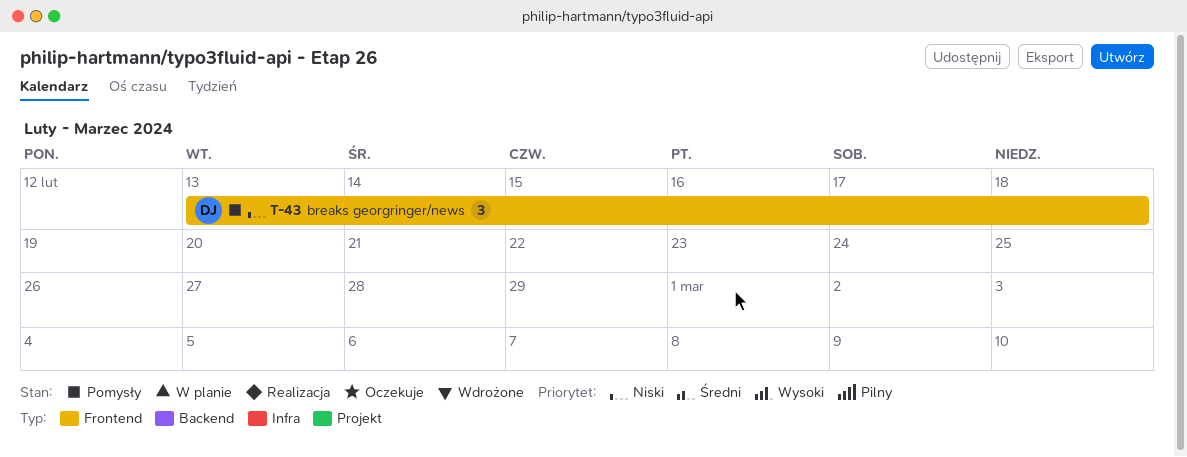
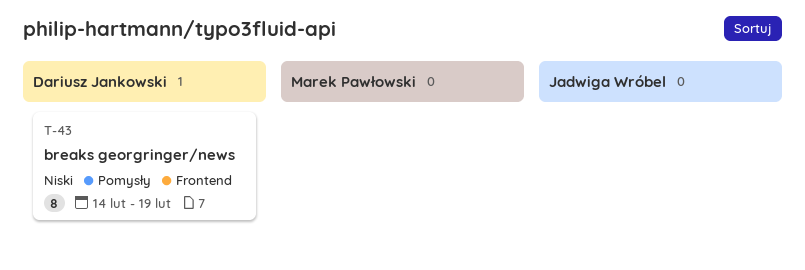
T-43, estimate: 3 -> 8
T-43, start: Feb 13 -> Feb 14
T-43, due: Feb 18 -> Feb 19

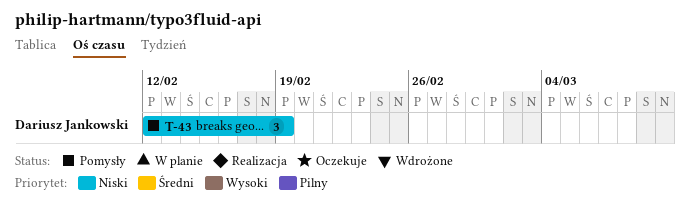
T-43, estimate: 8 -> 3
T-43, start: Feb 14 -> Feb 12

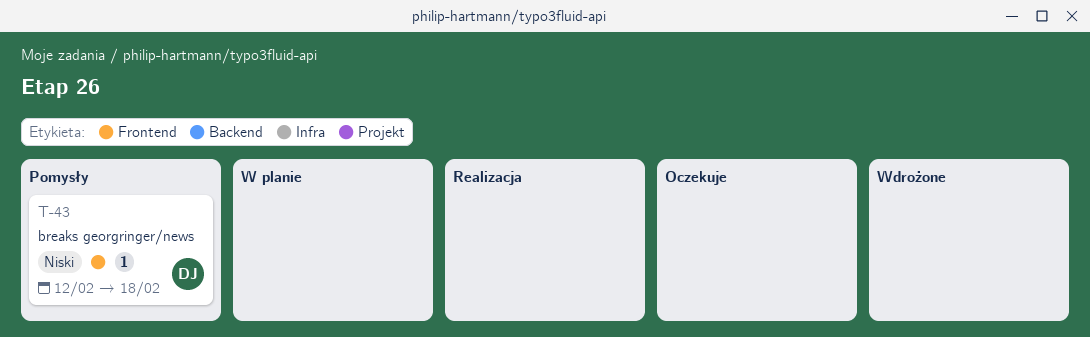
T-43, estimate: 3 -> 1
T-43, due: Feb 19 -> Feb 18

